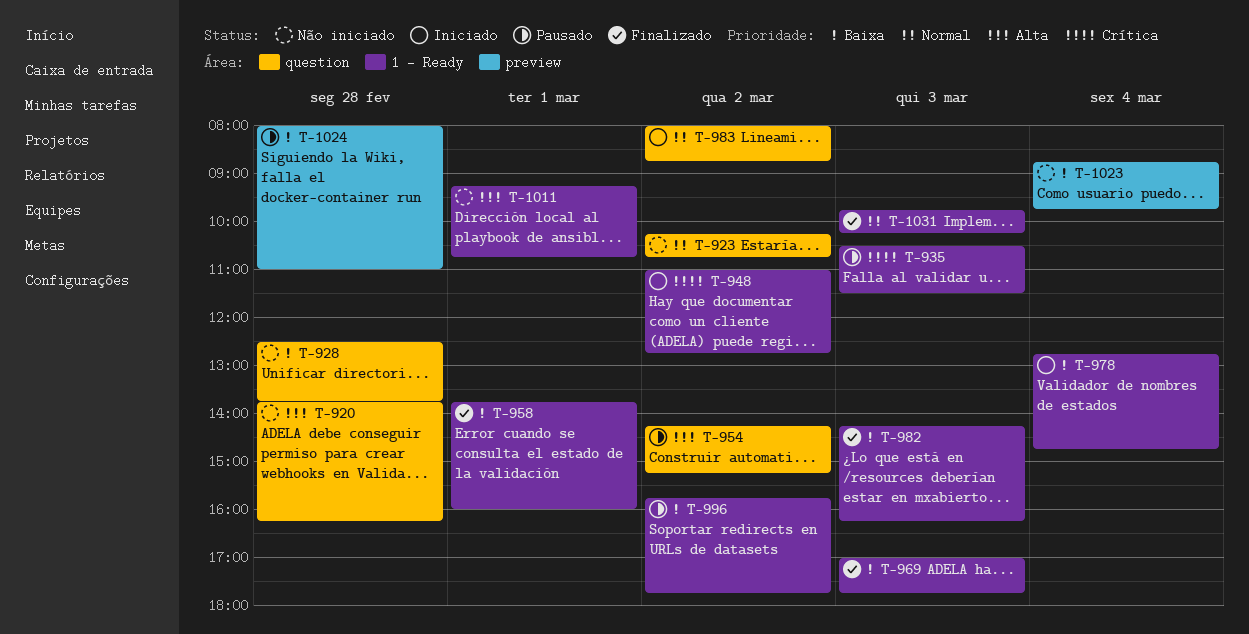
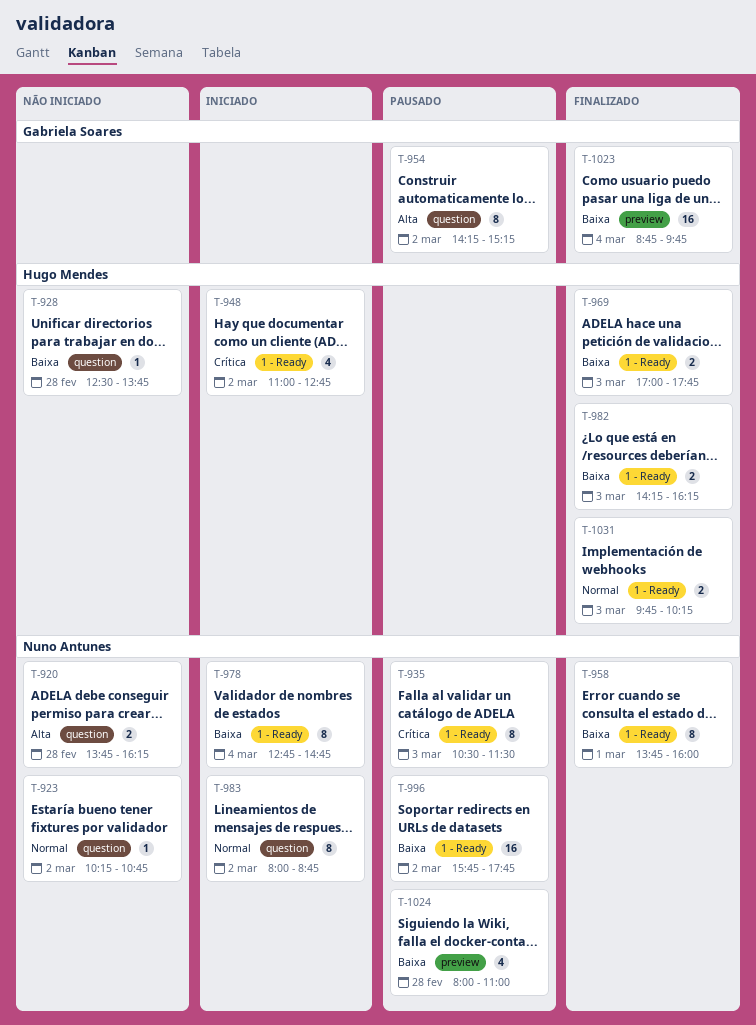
T-1011: present -> none
T-1023, status: Não iniciado -> Finalizado

